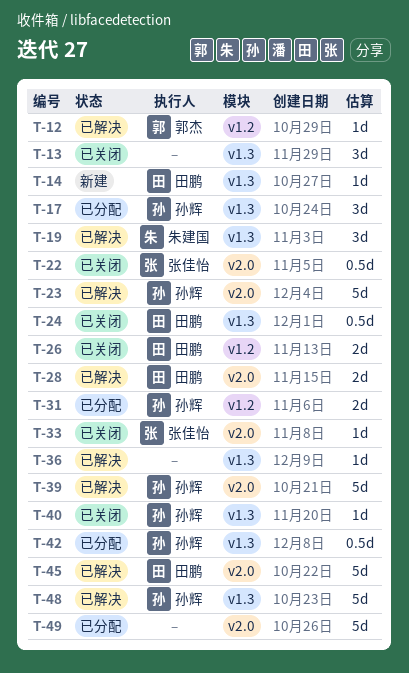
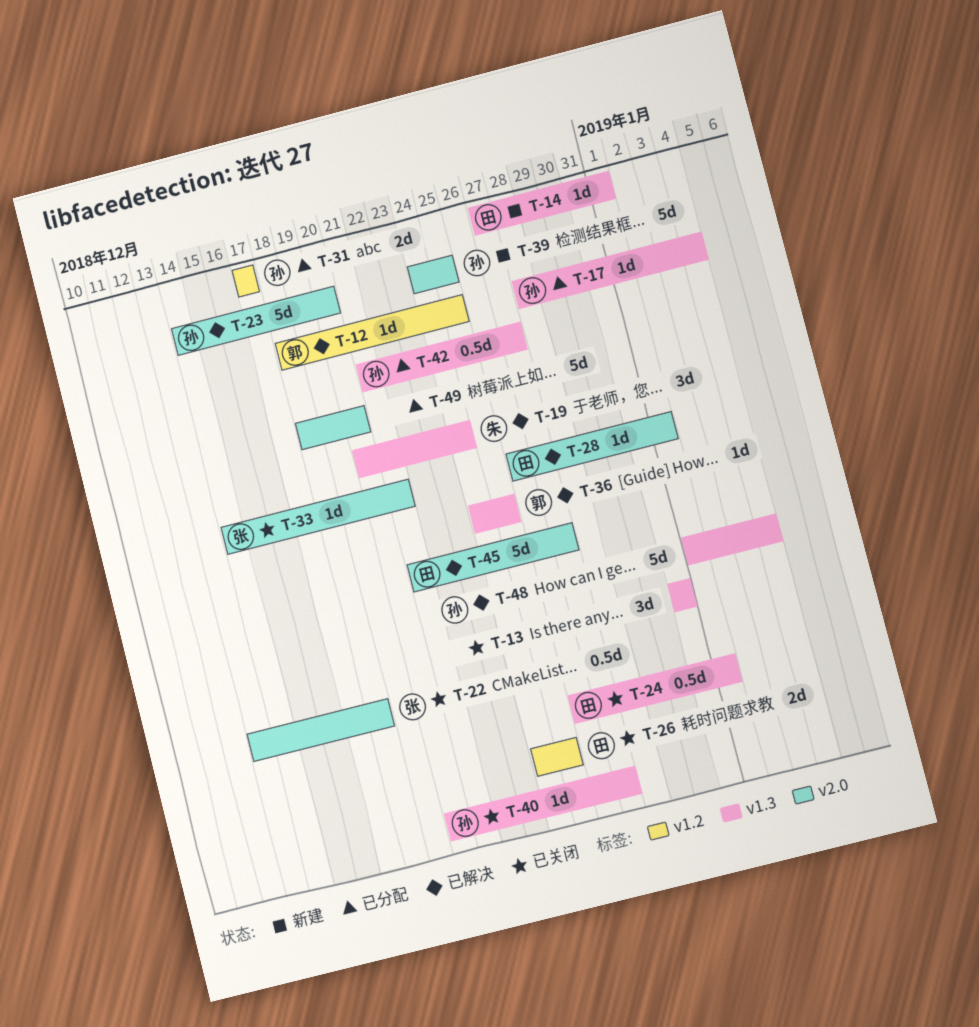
T-17, estimate: 3d -> 1d
T-28, estimate: 2d -> 1d
T-36, owner: none -> 郭杰
T-39, status: 已解决 -> 新建

